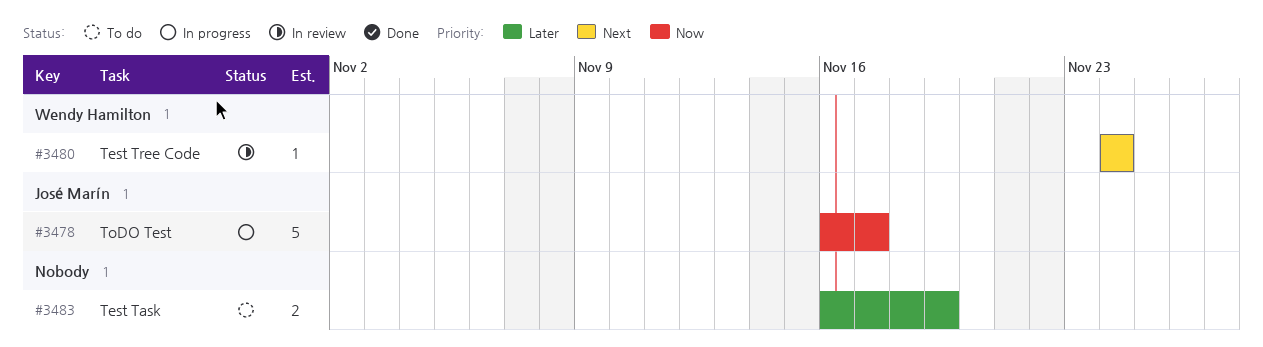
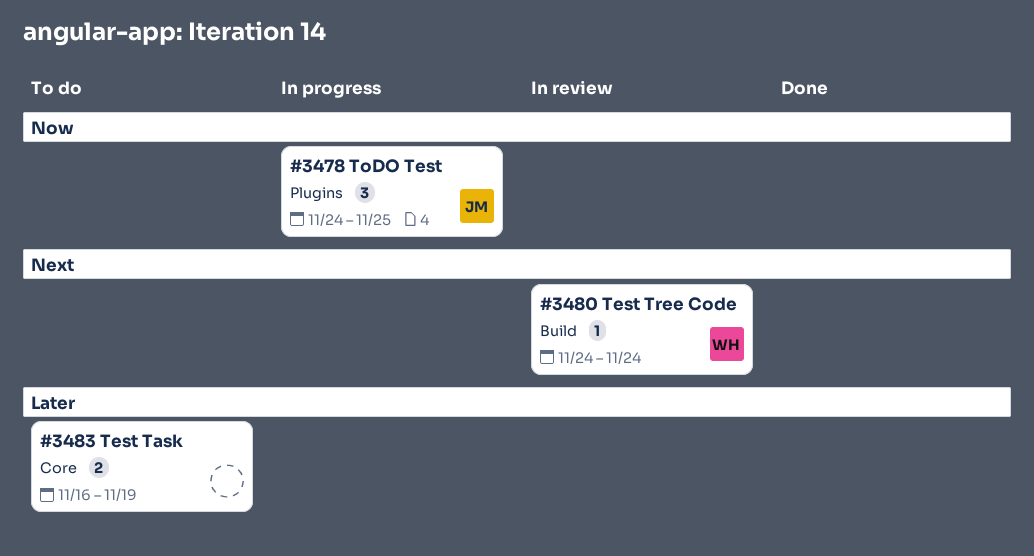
#3478, estimate: 5 -> 3
#3478, start: Nov 16 -> Nov 24
#3478, due: Nov 17 -> Nov 25

